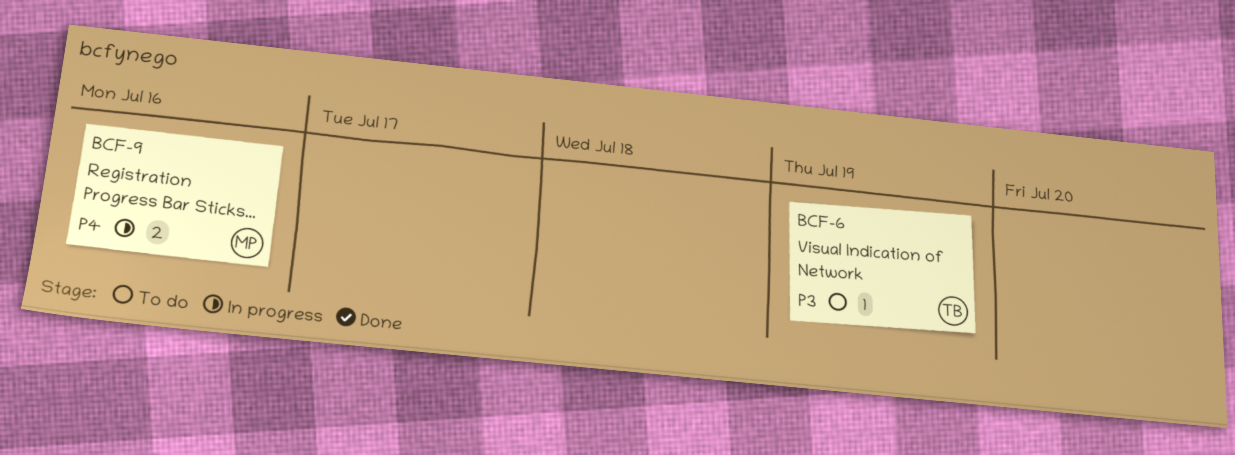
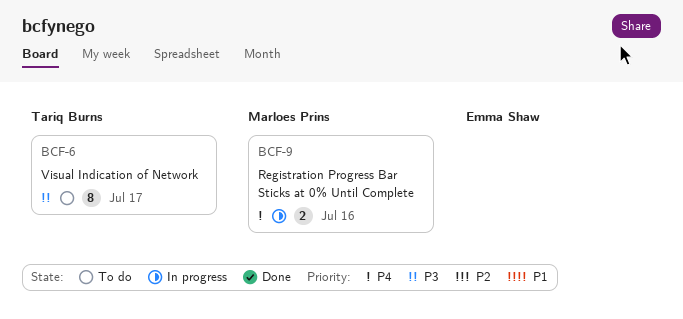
BCF-6, estimate: 1 -> 8
BCF-6, due: Jul 19 -> Jul 17

